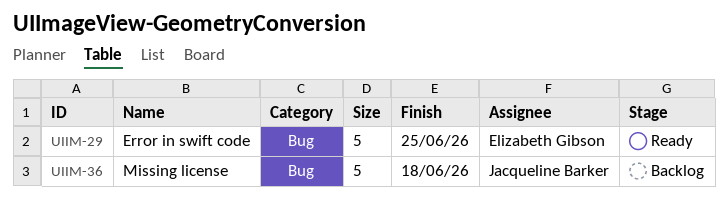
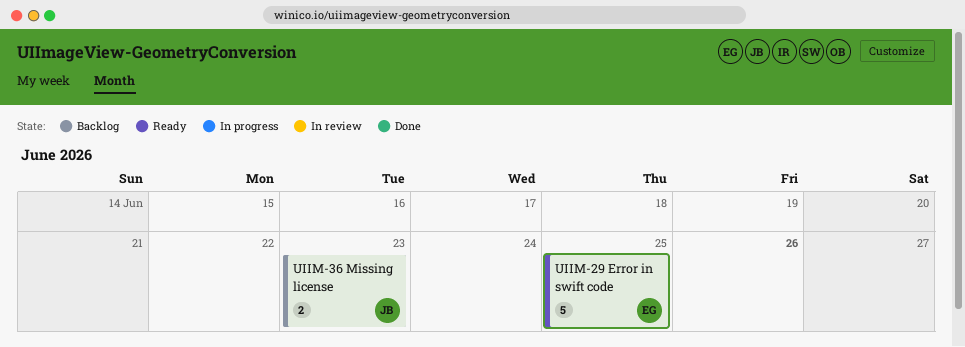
UIIM-36, estimate: 5 -> 2
UIIM-36, due: Jun 18 -> Jun 23

